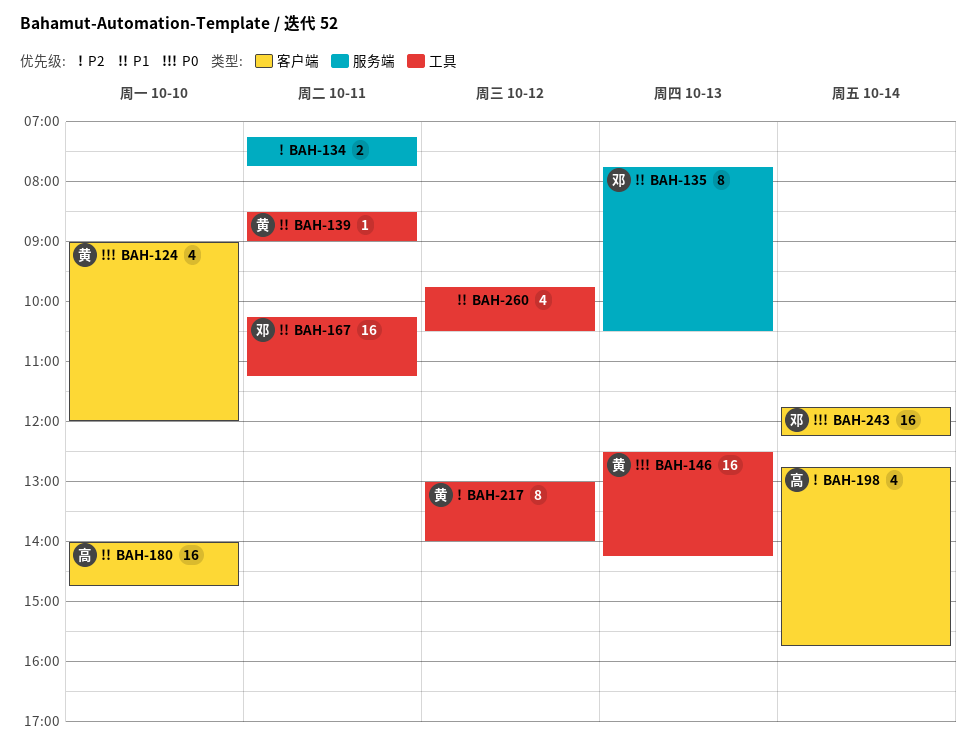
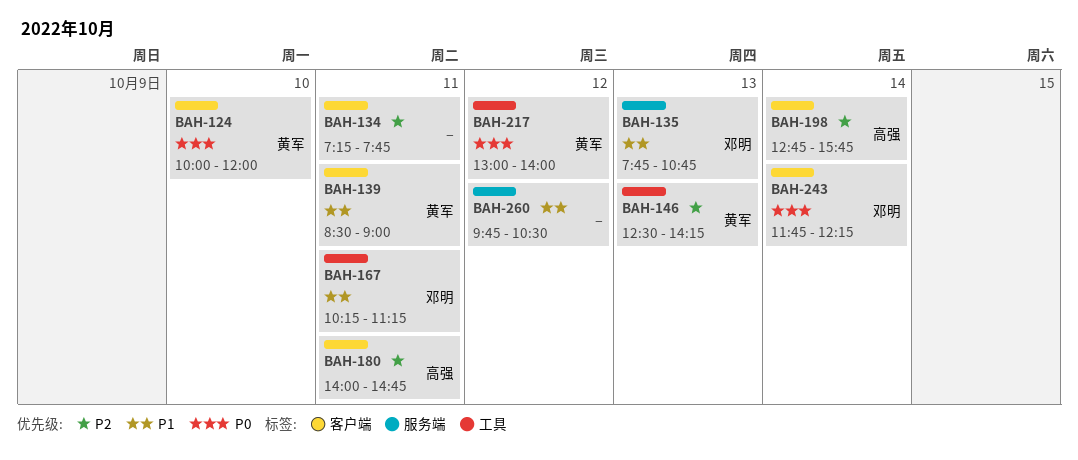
BAH-124, begins: 09:00 -> 10:00
BAH-134, label: 服务端 -> 客户端
BAH-135, ends: 10:30 -> 10:45
BAH-139, label: 工具 -> 客户端
BAH-146, priority: P0 -> P2
BAH-180, priority: P1 -> P2
BAH-180, day: Oct 10 -> Oct 11
BAH-217, priority: P2 -> P0
BAH-260, label: 工具 -> 服务端

